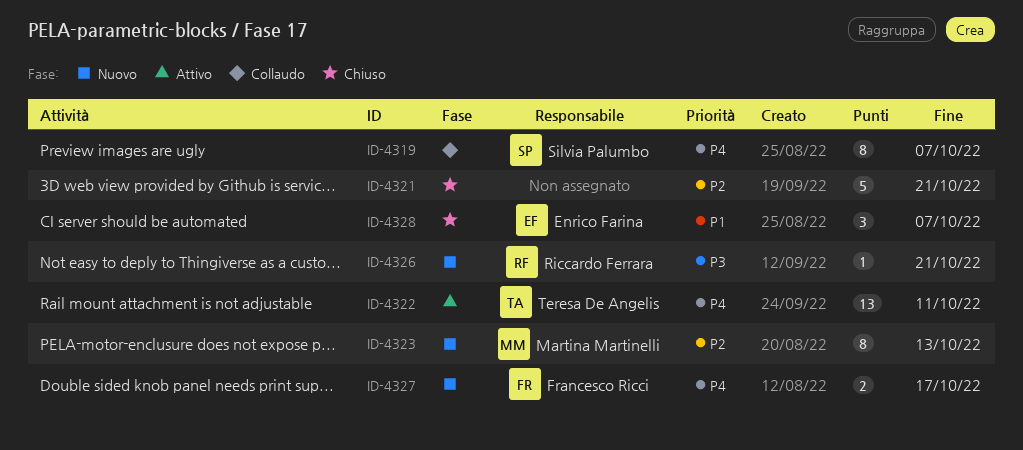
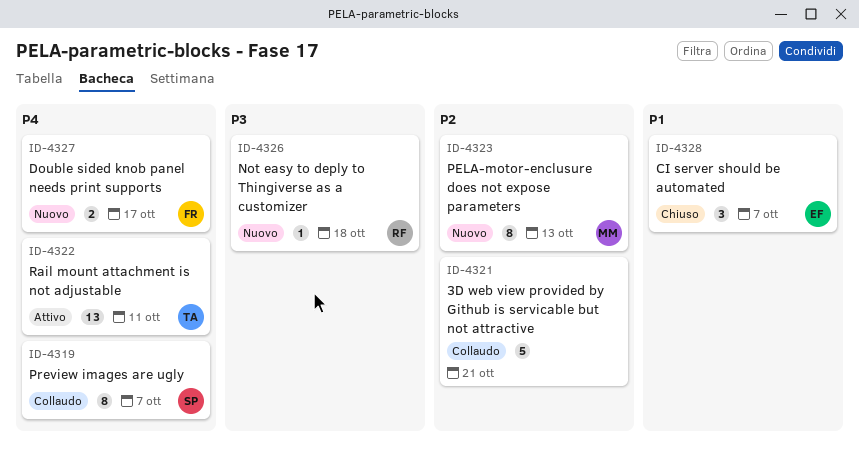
ID-4321, status: Chiuso -> Collaudo
ID-4326, due: Oct 21 -> Oct 18

